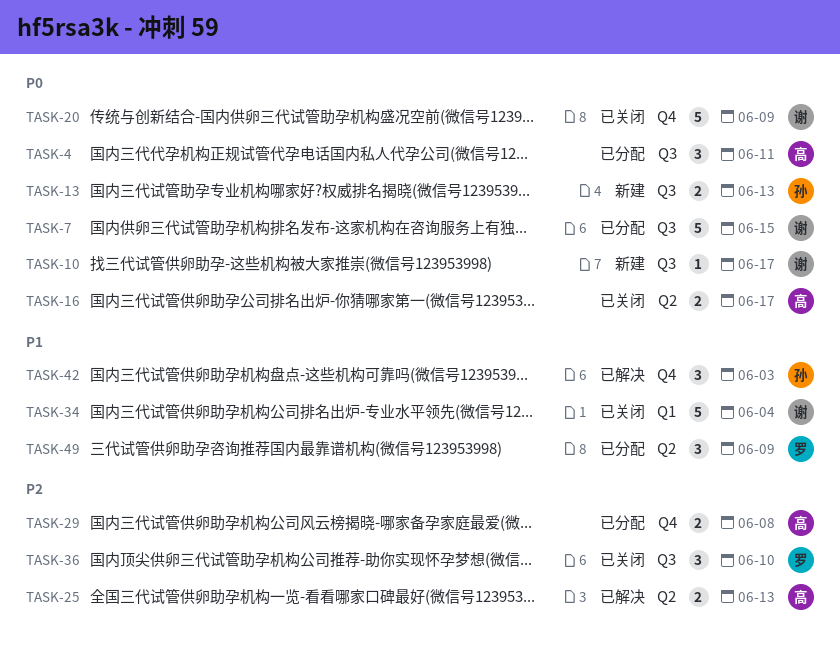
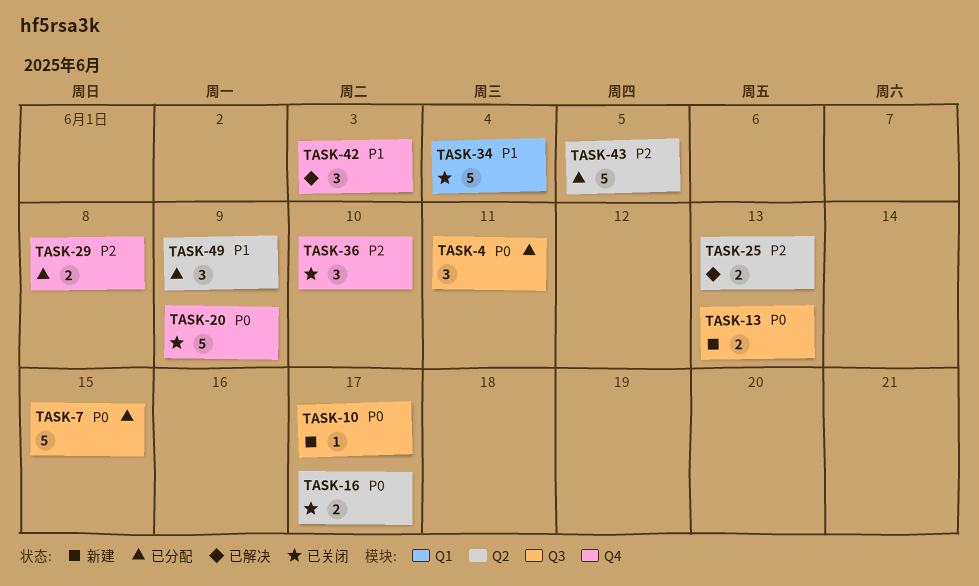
TASK-36, label: Q3 -> Q4
TASK-43: none -> present

